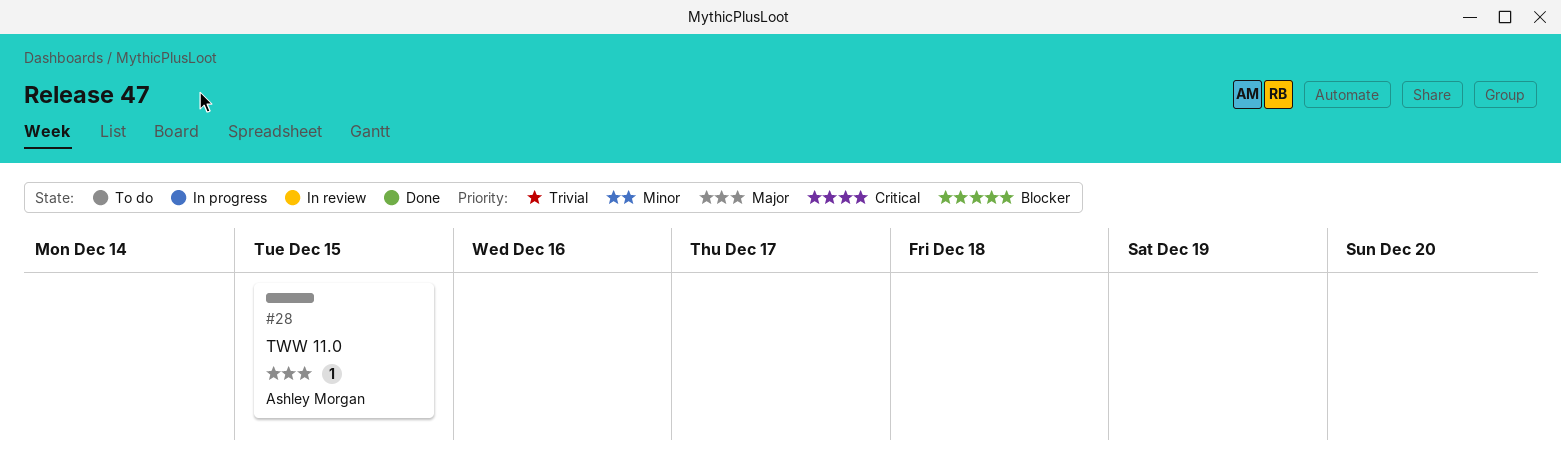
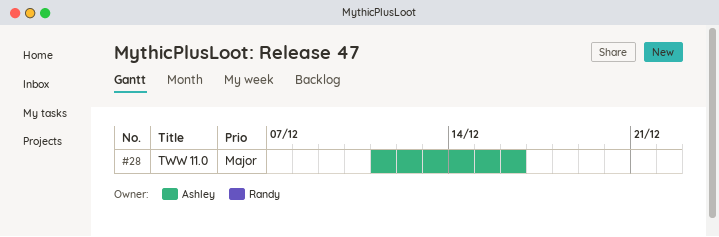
#28, due: Dec 15 -> Dec 16

